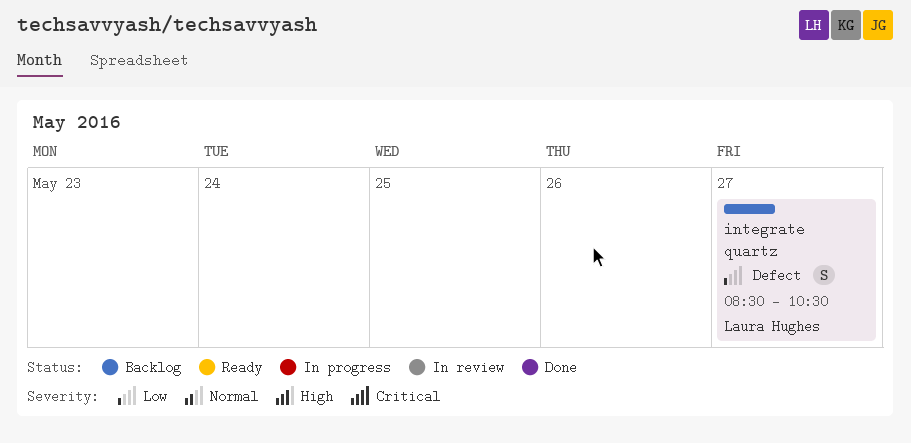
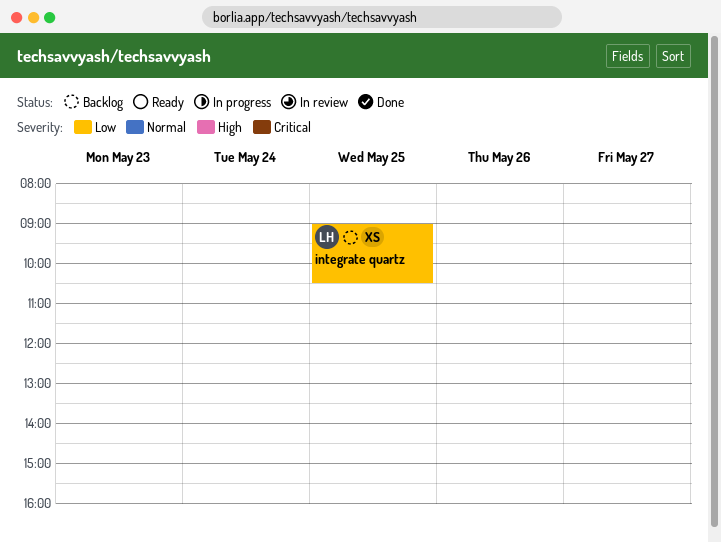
integrate quartz, estimate: S -> XS
integrate quartz, day: May 27 -> May 25
integrate quartz, begins: 08:30 -> 09:00

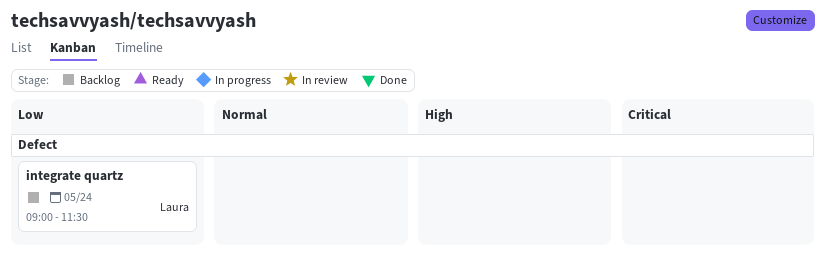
integrate quartz, day: May 25 -> May 24
integrate quartz, ends: 10:30 -> 11:30

